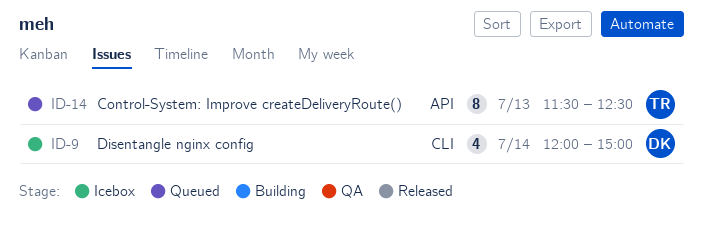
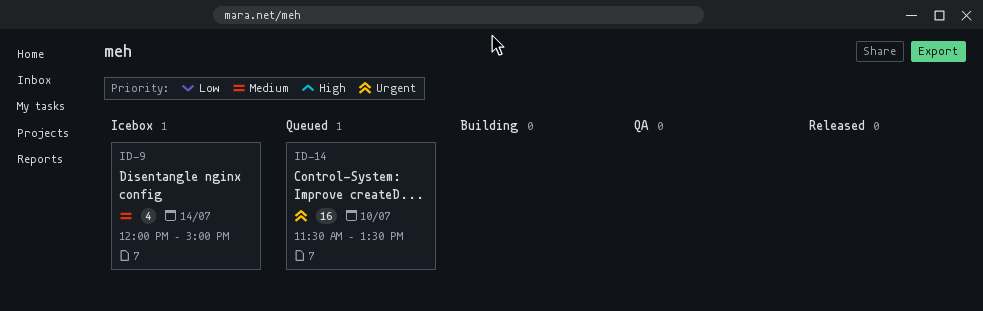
ID-14, estimate: 8 -> 16
ID-14, day: Jul 13 -> Jul 10
ID-14, ends: 12:30 -> 13:30

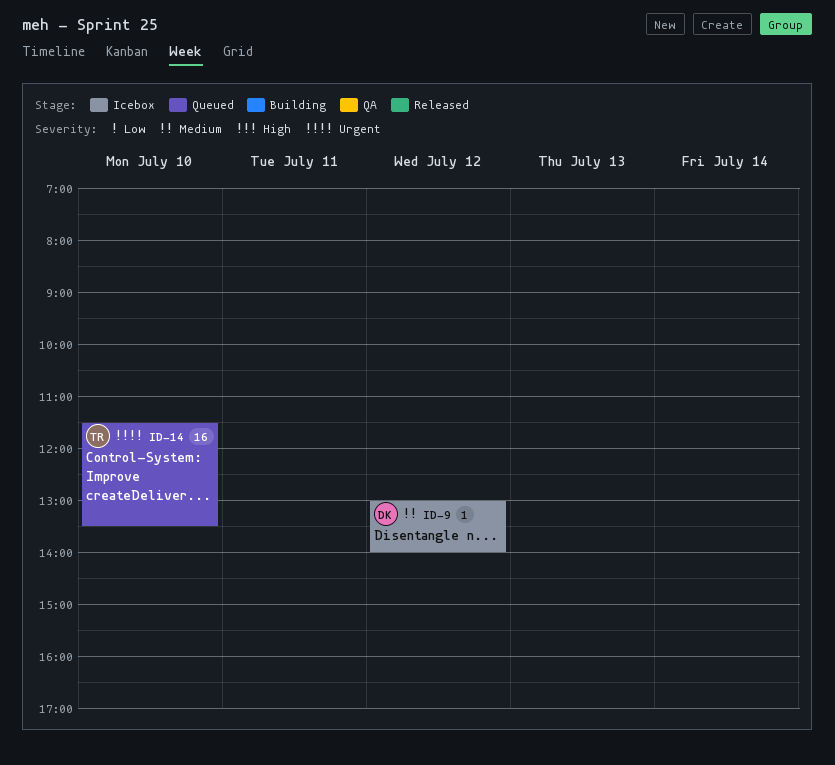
ID-9, estimate: 4 -> 1
ID-9, day: Jul 14 -> Jul 12
ID-9, begins: 12:00 -> 13:00
ID-9, ends: 15:00 -> 14:00

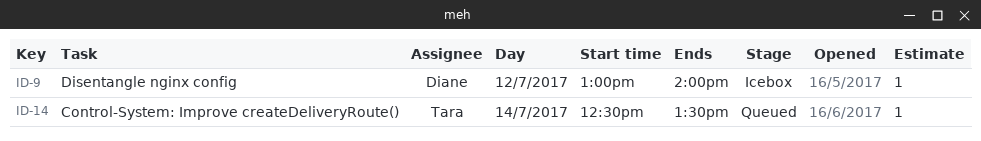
ID-14, estimate: 16 -> 1
ID-14, day: Jul 10 -> Jul 14
ID-14, begins: 11:30 -> 12:30

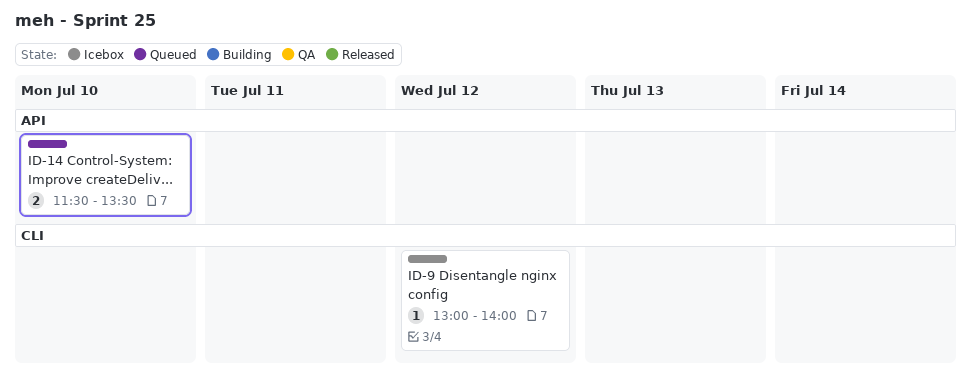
ID-14, estimate: 1 -> 2
ID-14, day: Jul 14 -> Jul 10
ID-14, begins: 12:30 -> 11:30

